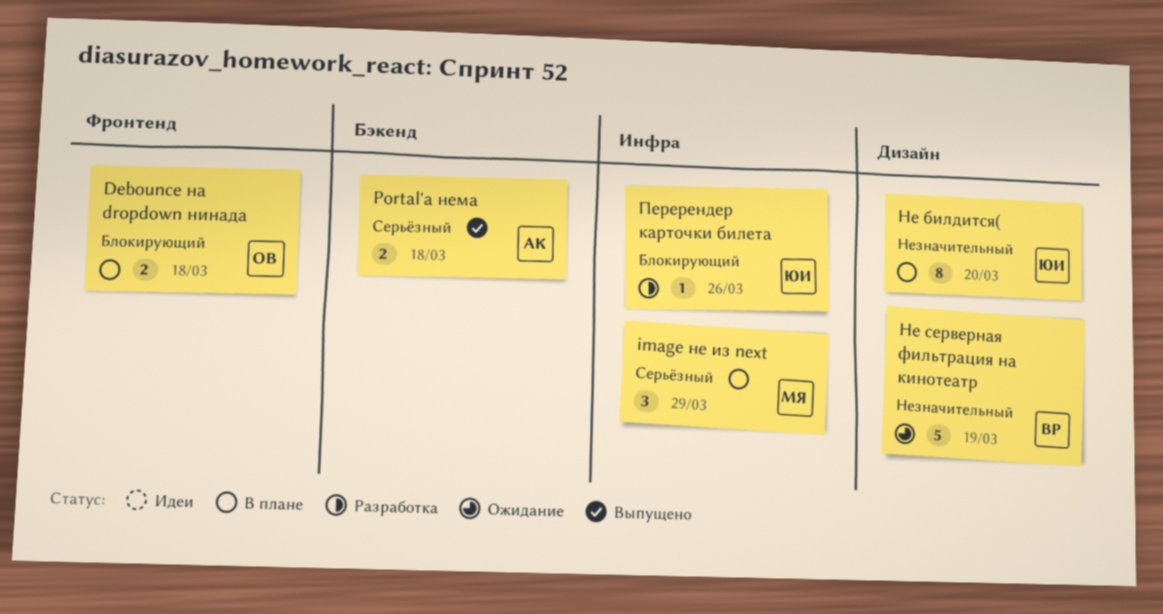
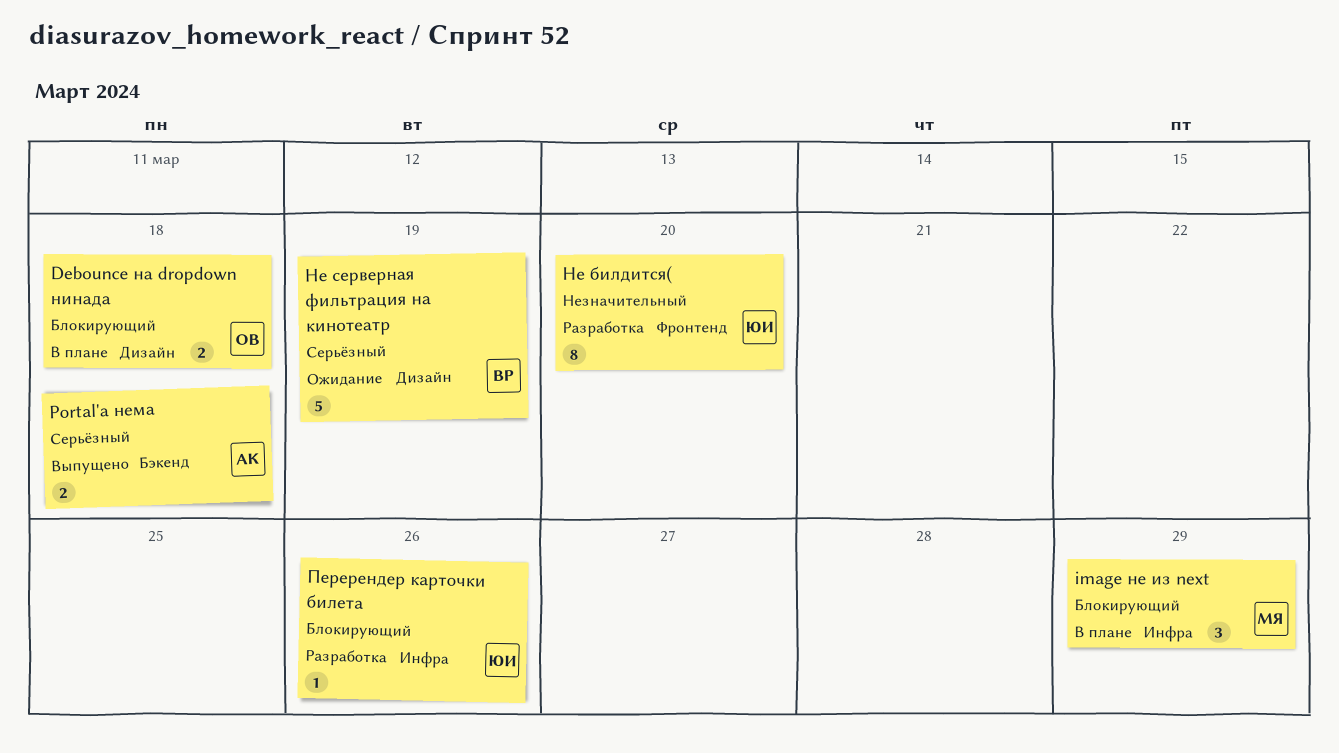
Debounce на dropdown нинада, label: Фронтенд -> Дизайн
image не из next, priority: Серьёзный -> Блокирующий
Не билдится(, status: В плане -> Разработка
Не билдится(, label: Дизайн -> Фронтенд
Не серверная фильтрация на кинотеатр, priority: Незначительный -> Серьёзный

